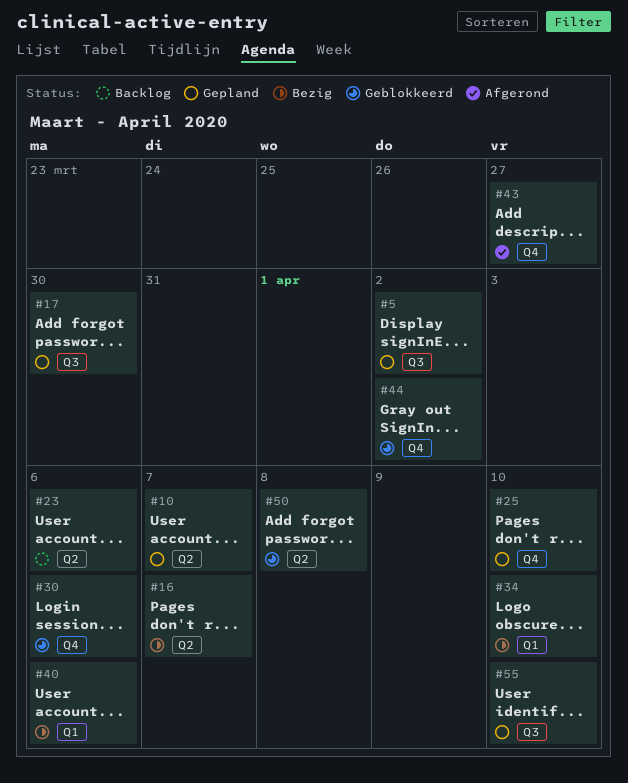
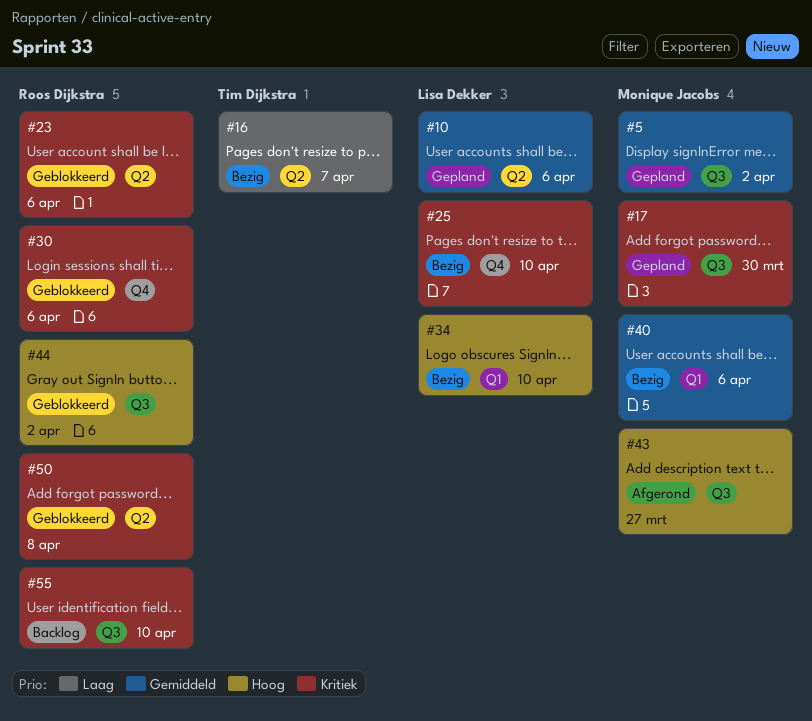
#10, due: Apr 7 -> Apr 6
#23, status: Backlog -> Geblokkeerd
#25, status: Gepland -> Bezig
#43, label: Q4 -> Q3
#44, label: Q4 -> Q3
#55, status: Gepland -> Backlog

